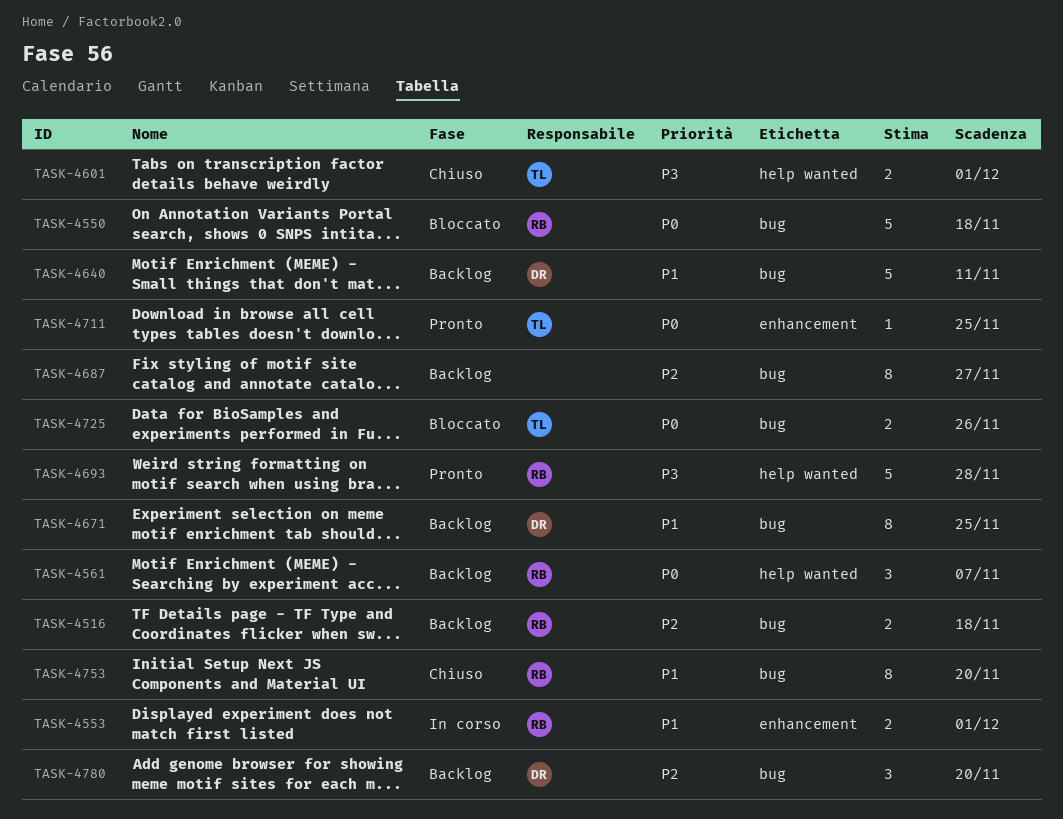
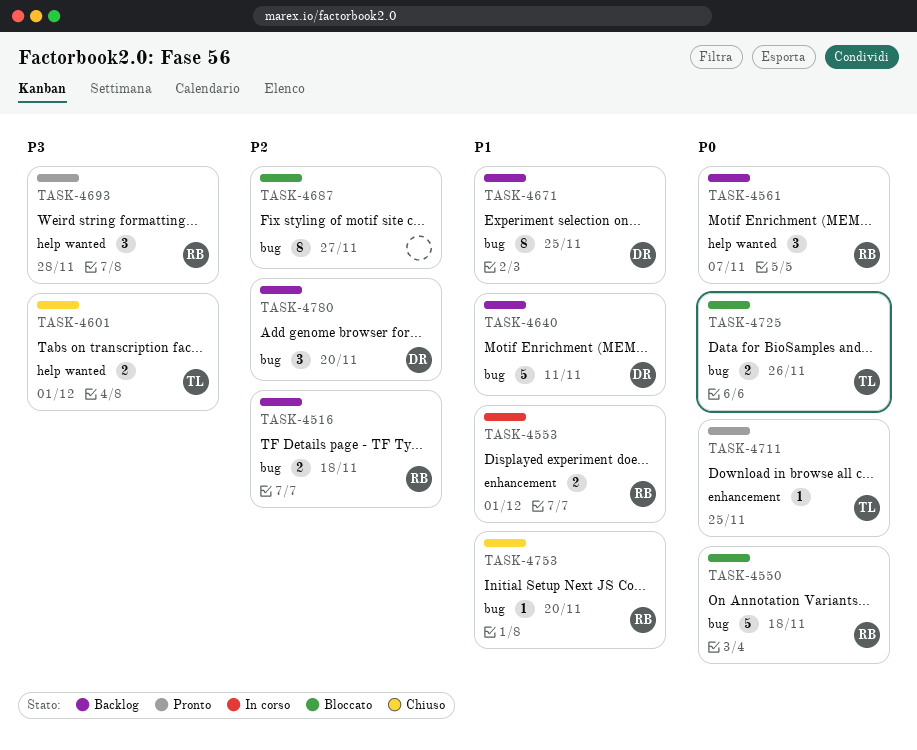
TASK-4687, status: Backlog -> Bloccato
TASK-4693, estimate: 5 -> 3
TASK-4753, estimate: 8 -> 1

